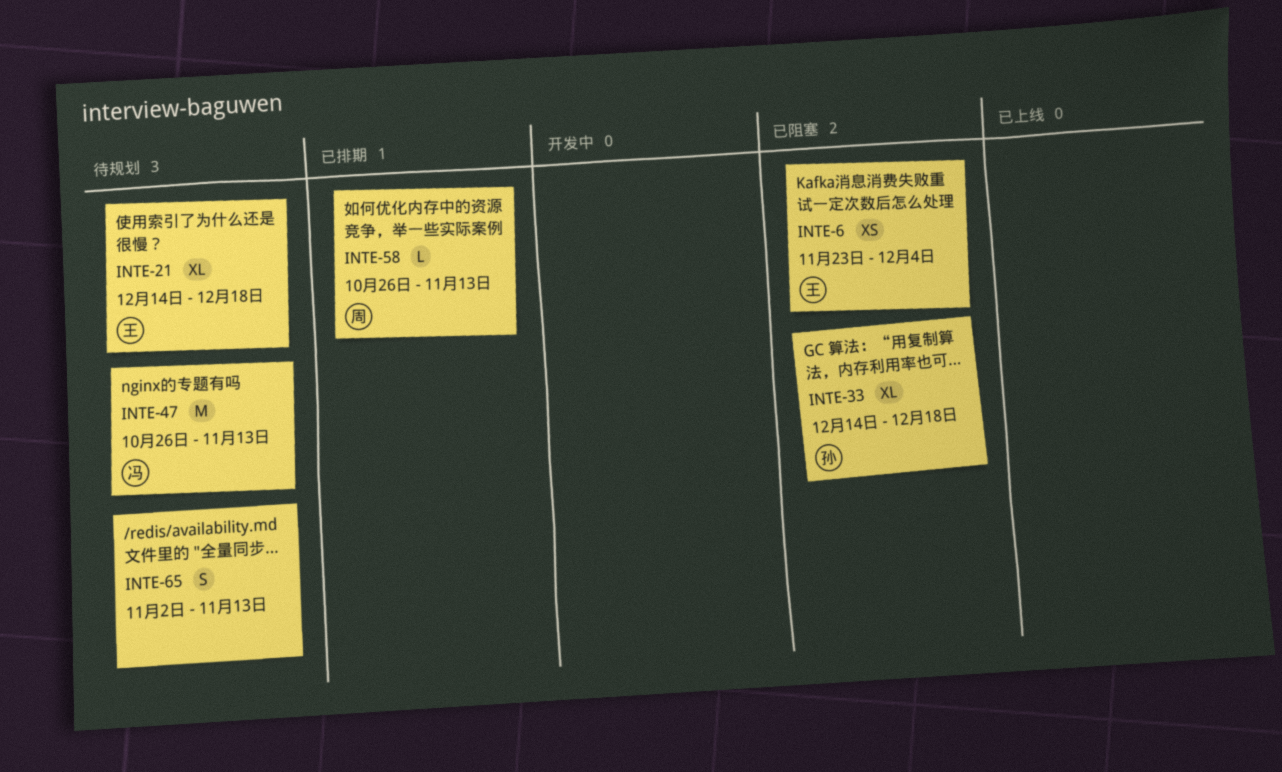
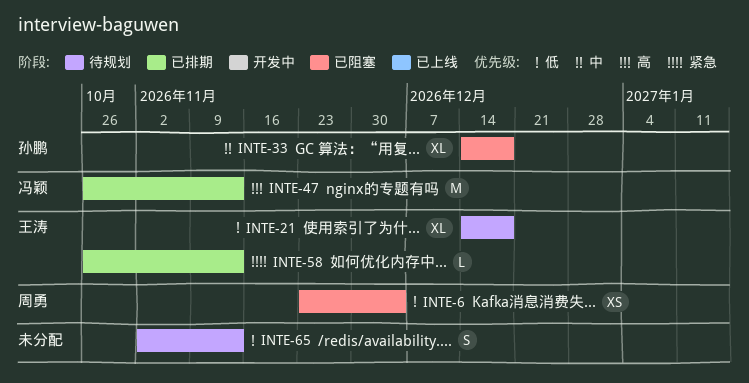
INTE-6, owner: 王涛 -> 周勇
INTE-47, status: 待规划 -> 已排期
INTE-58, owner: 周勇 -> 王涛

